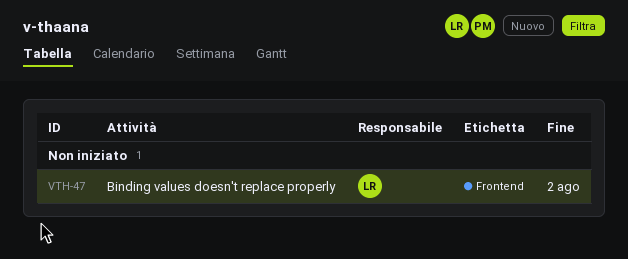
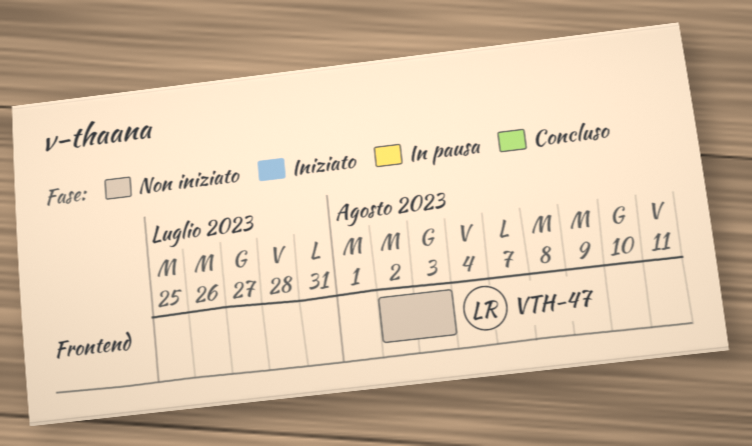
VTH-47, due: Aug 2 -> Aug 3

